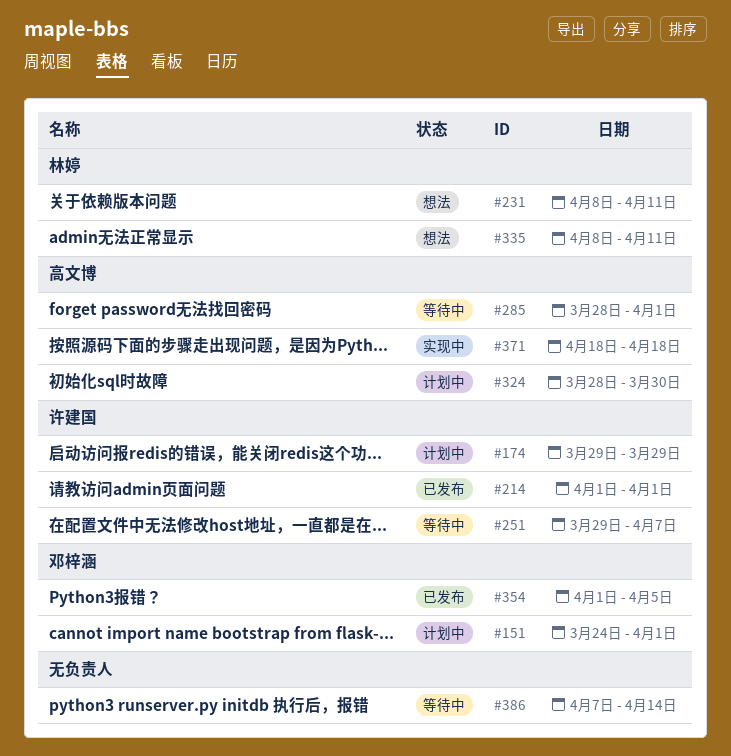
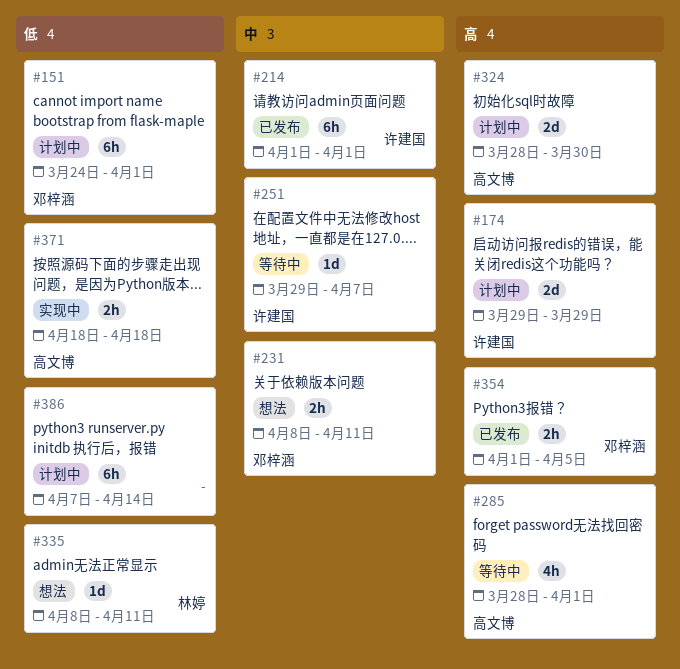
#231, owner: 林婷 -> 邓梓涵
#386, status: 等待中 -> 计划中

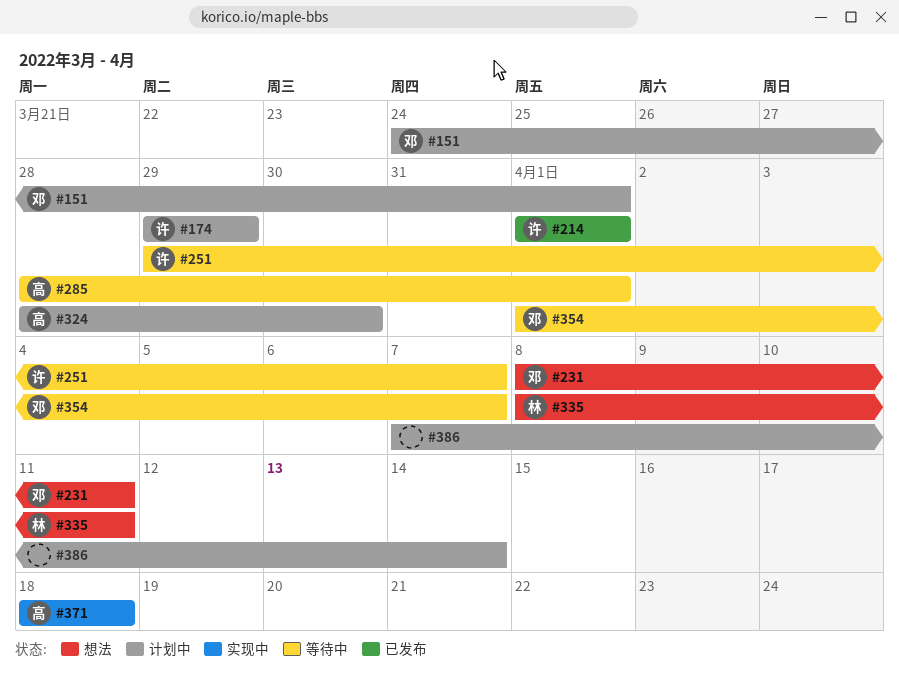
#354, status: 已发布 -> 等待中
#354, due: Apr 5 -> Apr 7

